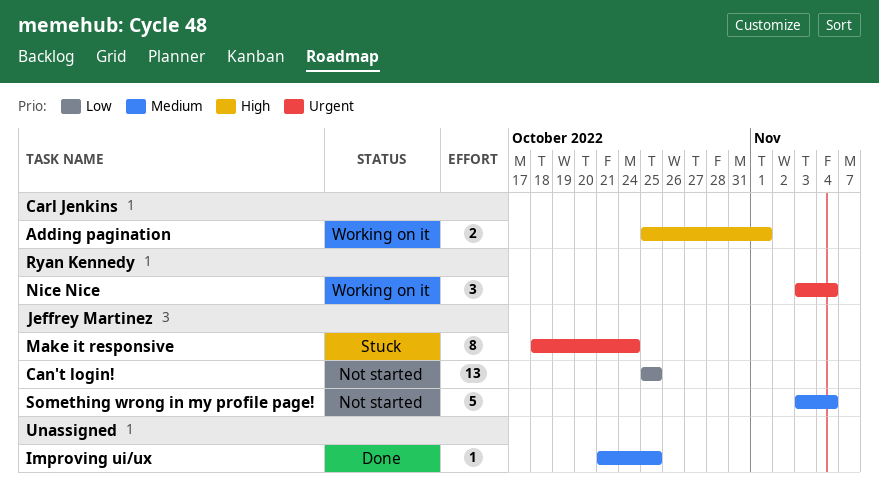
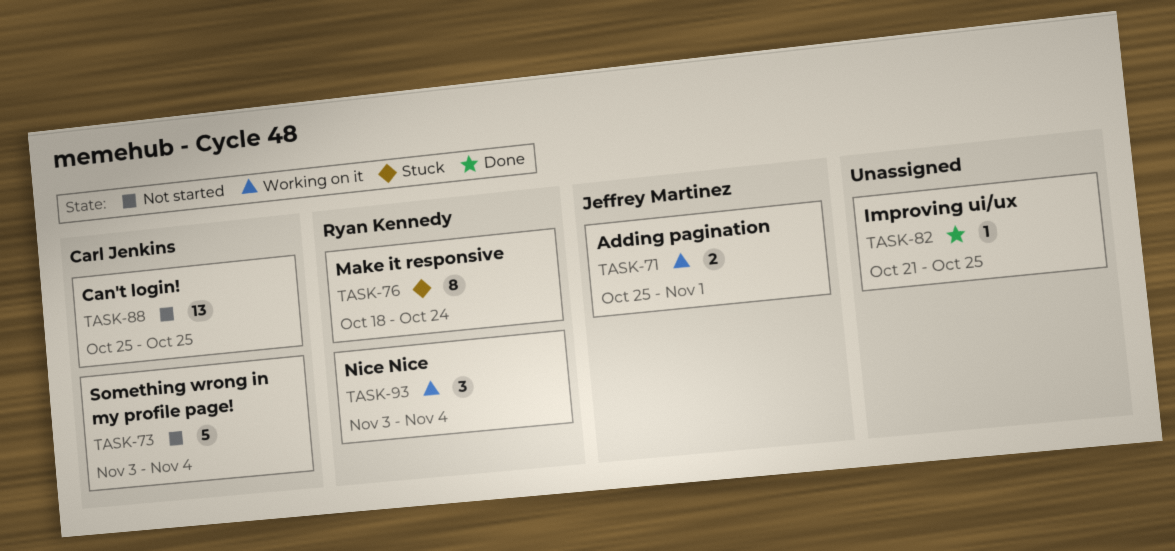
Adding pagination, owner: Carl Jenkins -> Jeffrey Martinez
Can't login!, owner: Jeffrey Martinez -> Carl Jenkins
Make it responsive, owner: Jeffrey Martinez -> Ryan Kennedy
Something wrong in my profile page!, owner: Jeffrey Martinez -> Carl Jenkins

